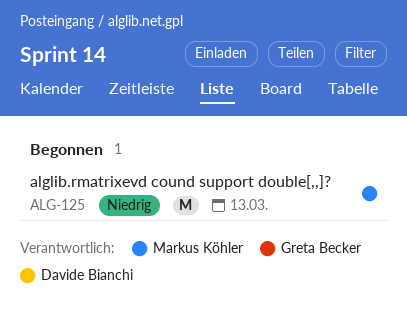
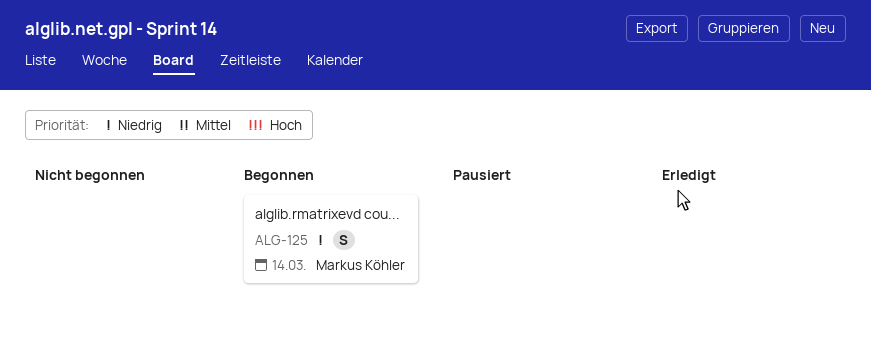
ALG-125, estimate: M -> S
ALG-125, due: Mar 13 -> Mar 14

